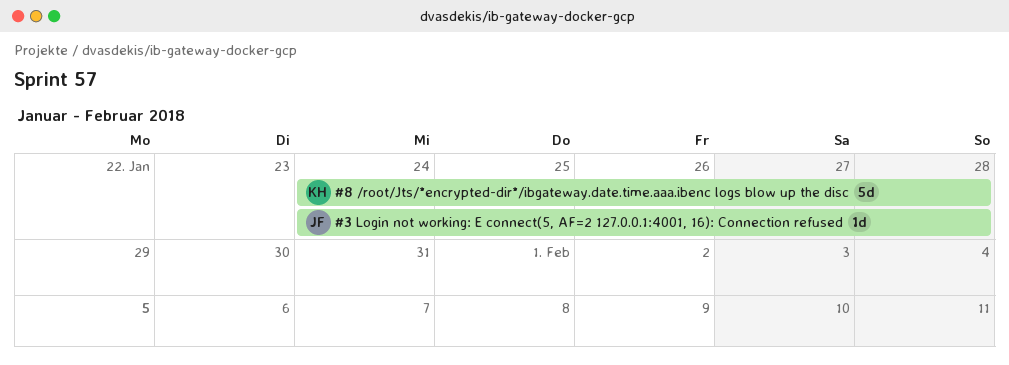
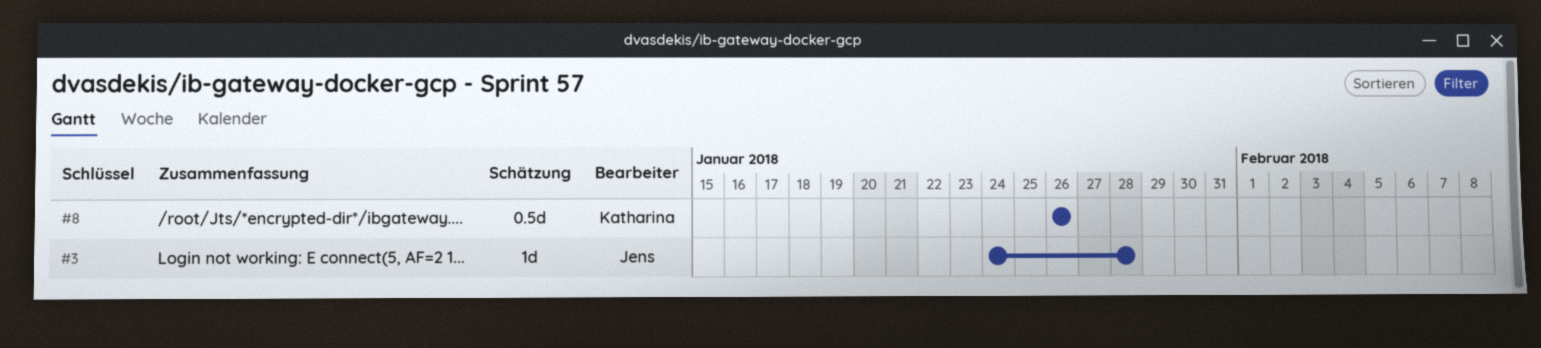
#8, estimate: 5d -> 0.5d
#8, start: Jan 24 -> Jan 26
#8, due: Jan 28 -> Jan 26

